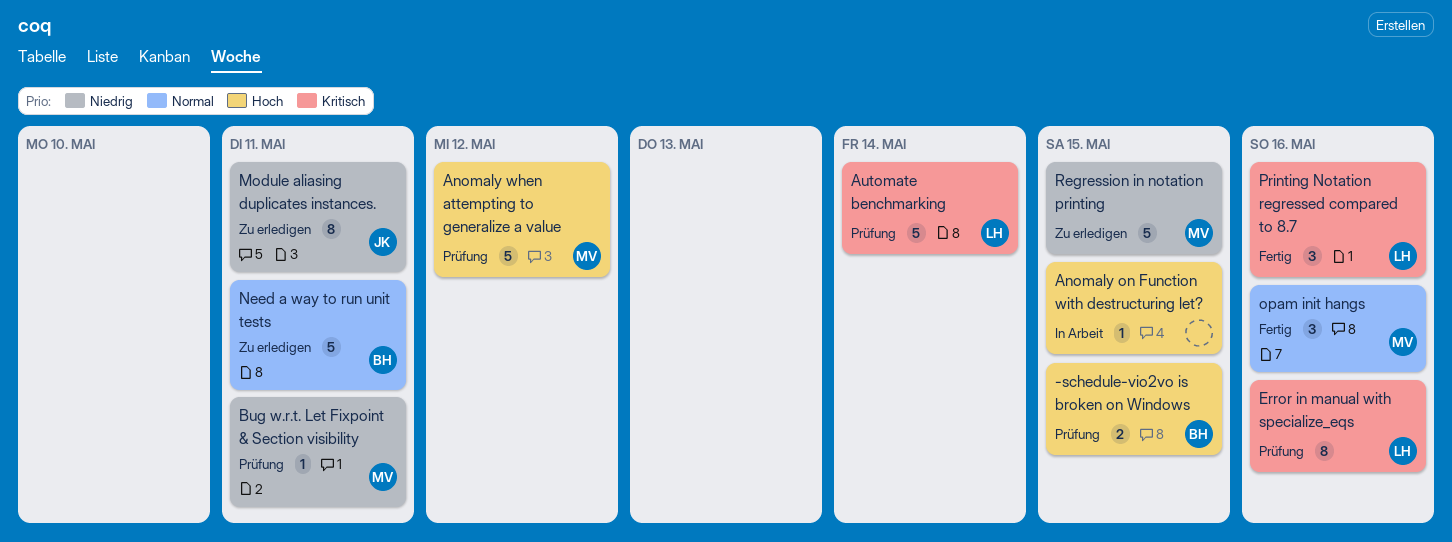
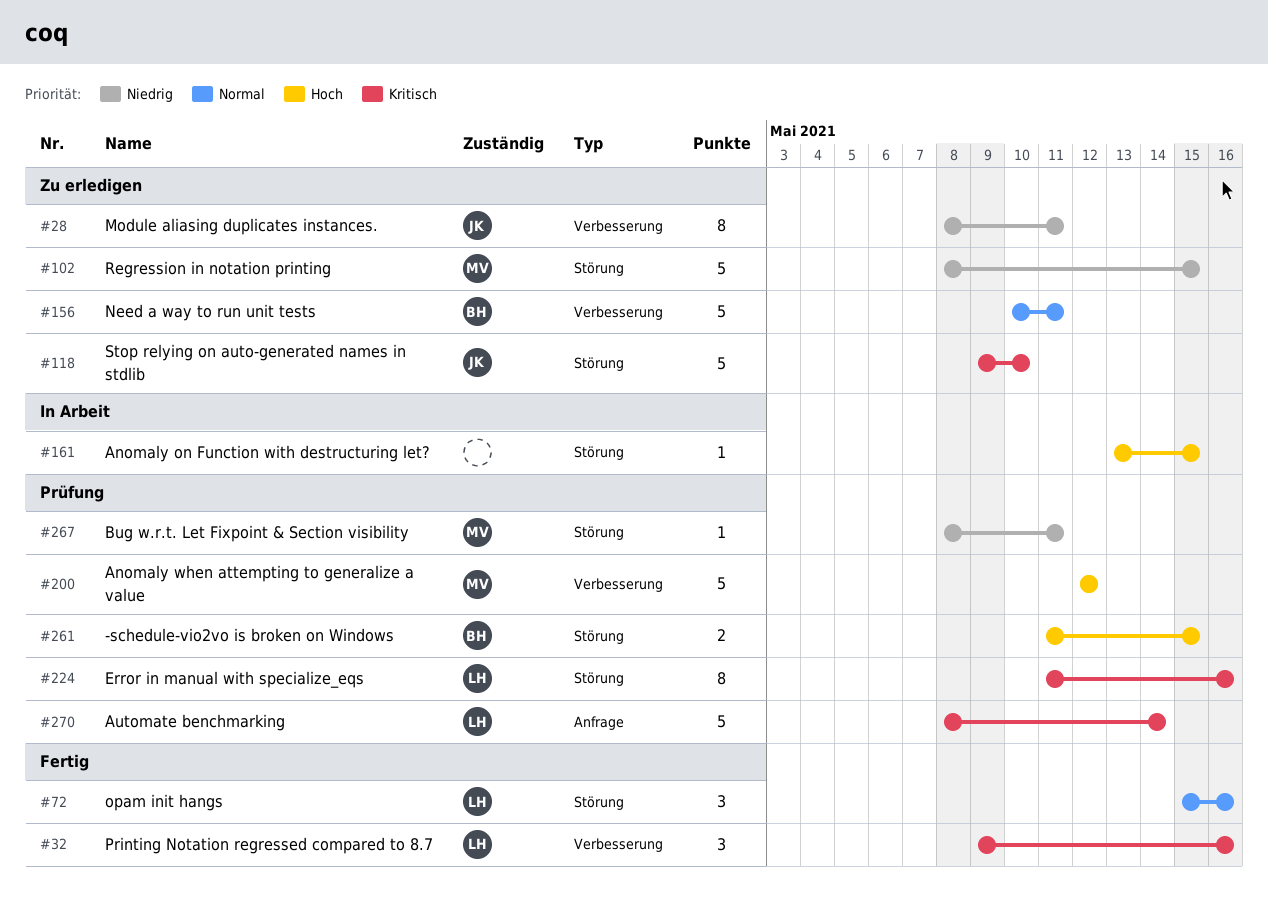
opam init hangs, owner: MV -> LH
Stop relying on auto-generated names in stdlib: none -> present

